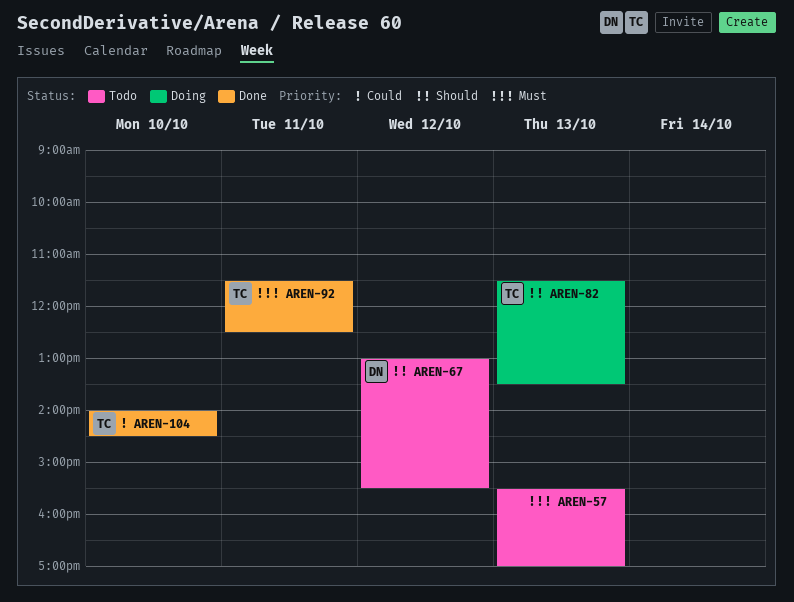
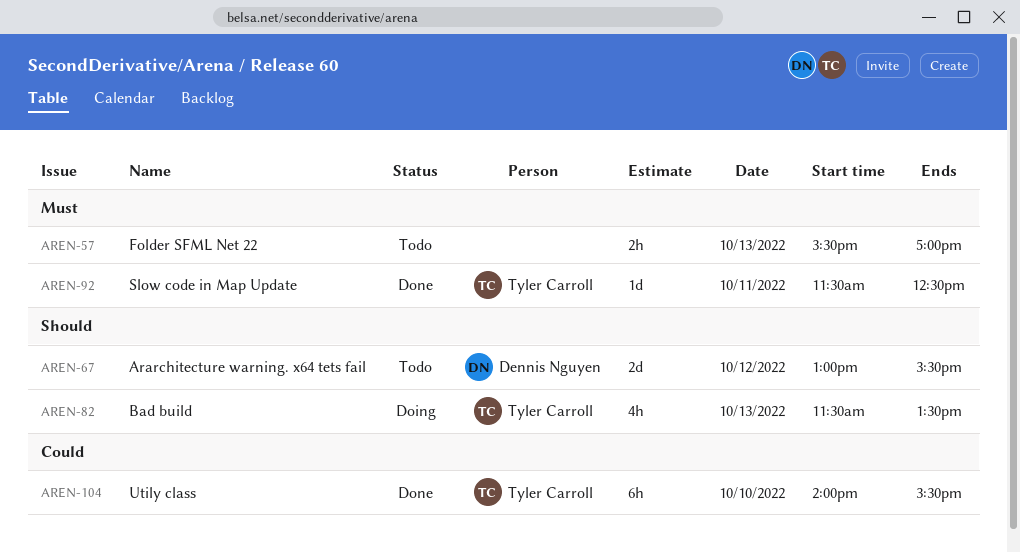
AREN-104, ends: 14:30 -> 15:30

